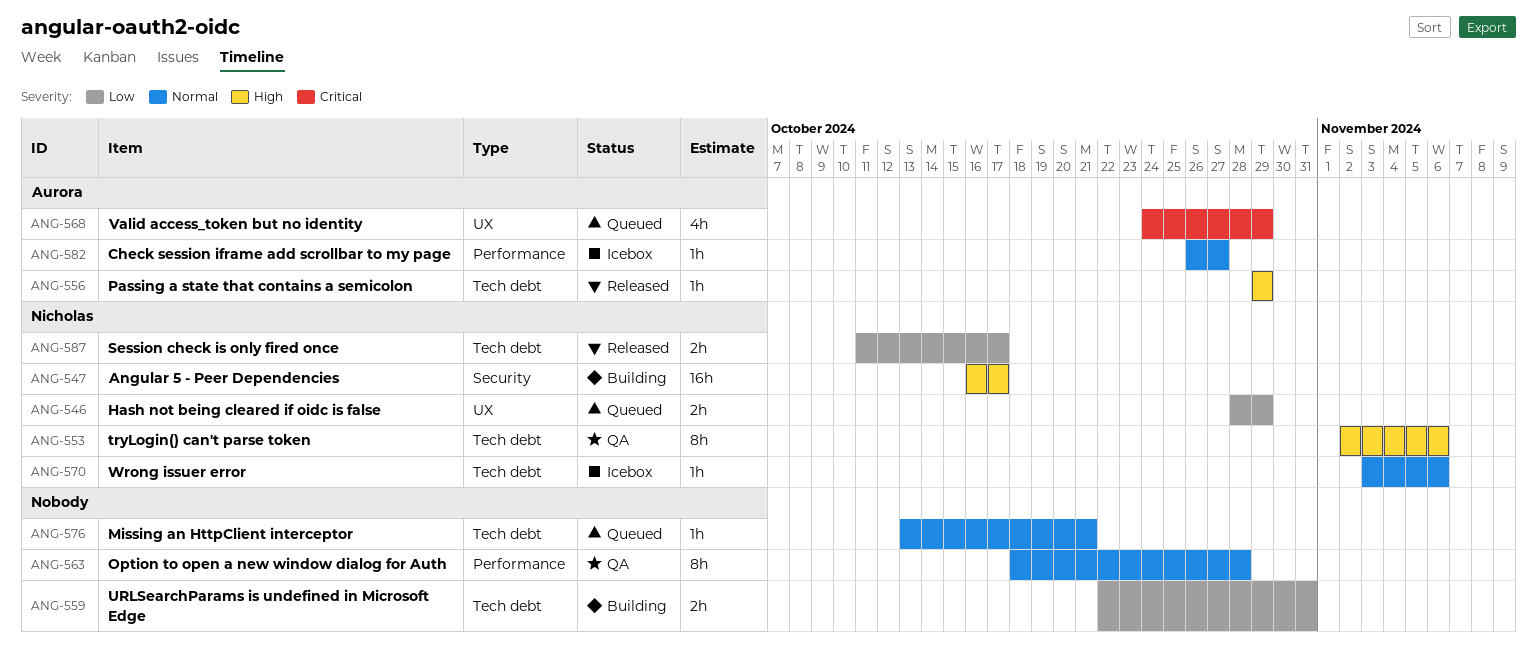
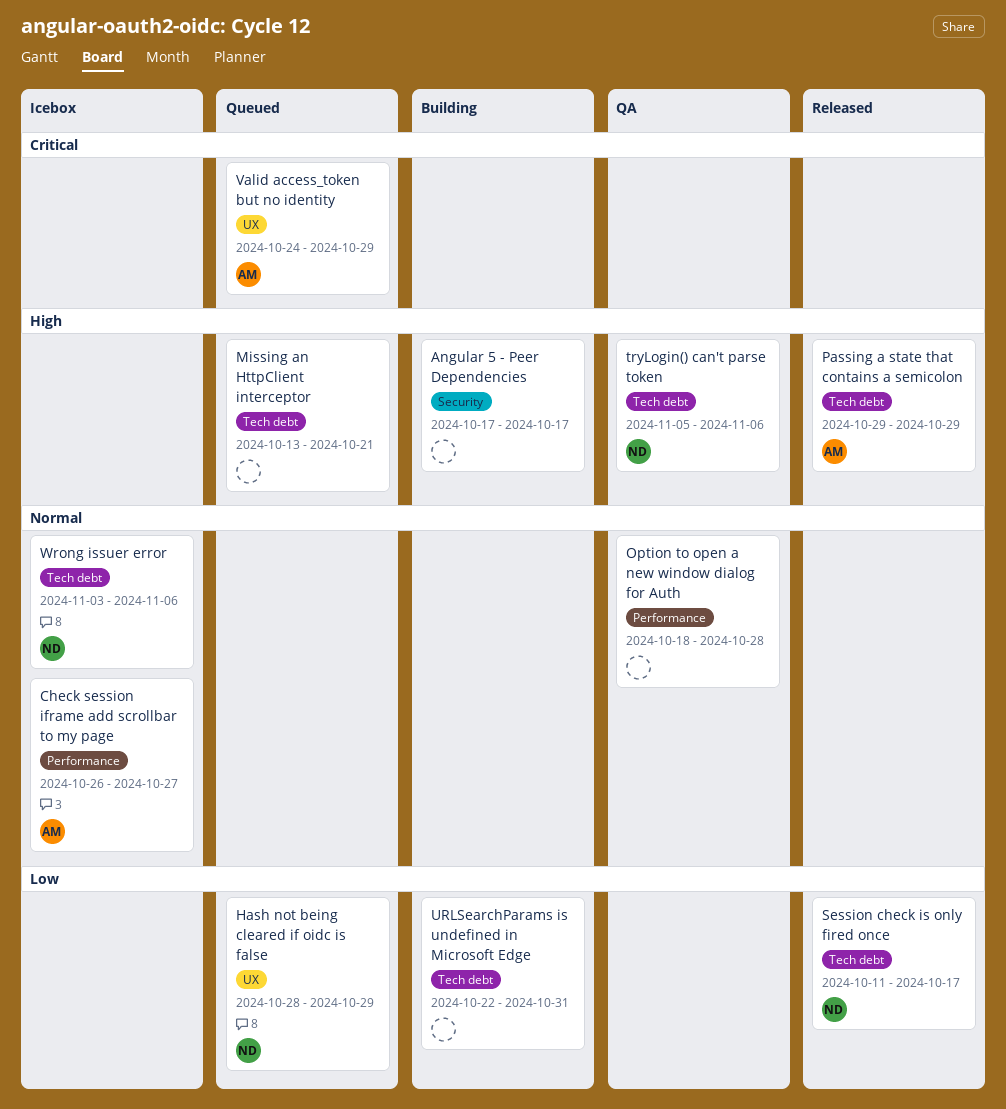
Angular 5 - Peer Dependencies, owner: Nicholas -> none
Angular 5 - Peer Dependencies, start: Oct 16 -> Oct 17
Missing an HttpClient interceptor, priority: Normal -> High
tryLogin() can't parse token, start: Nov 2 -> Nov 5

